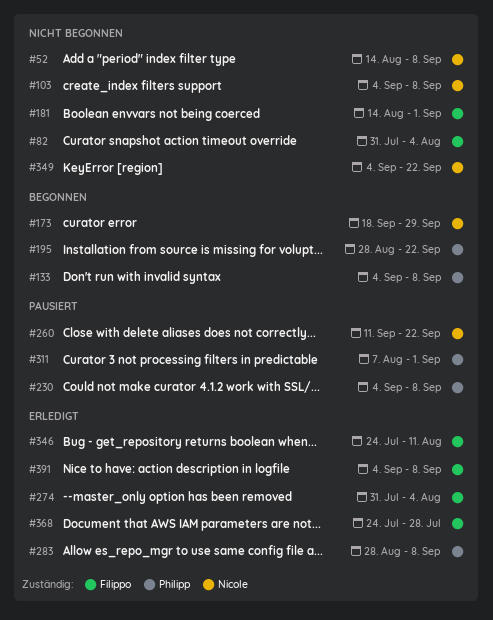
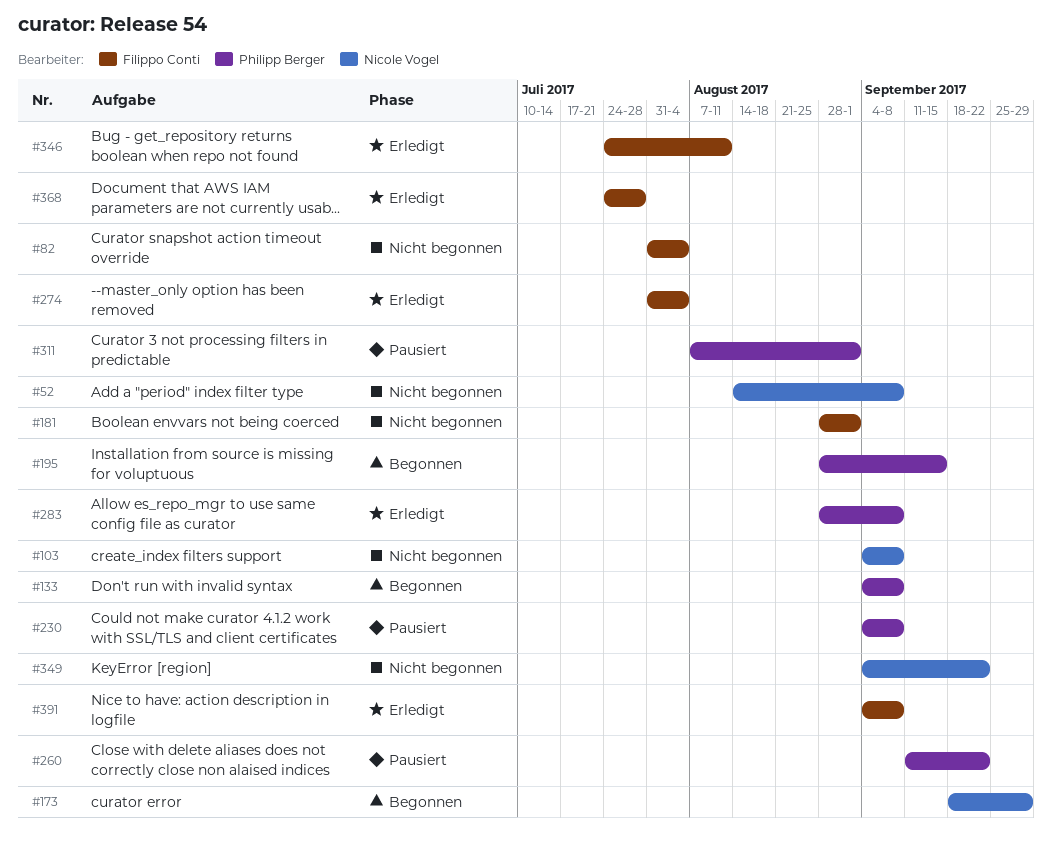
#181, start: Aug 14 -> Aug 28
#195, due: Sep 22 -> Sep 15
#260, owner: Nicole Vogel -> Philipp Berger

